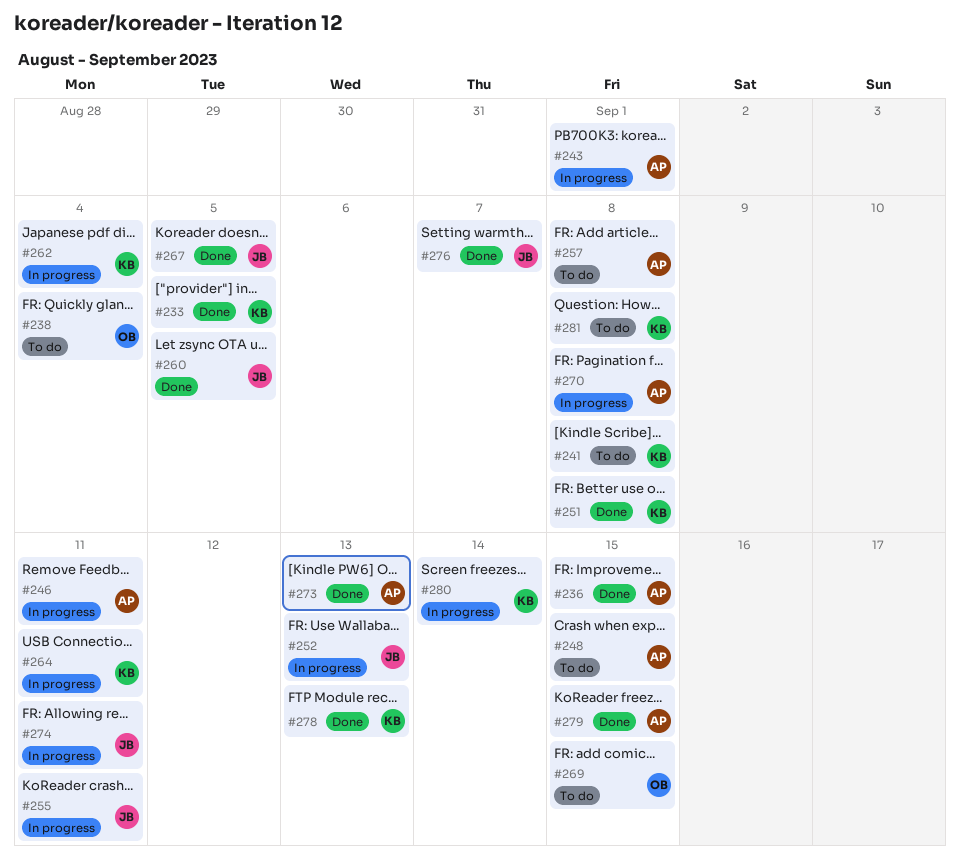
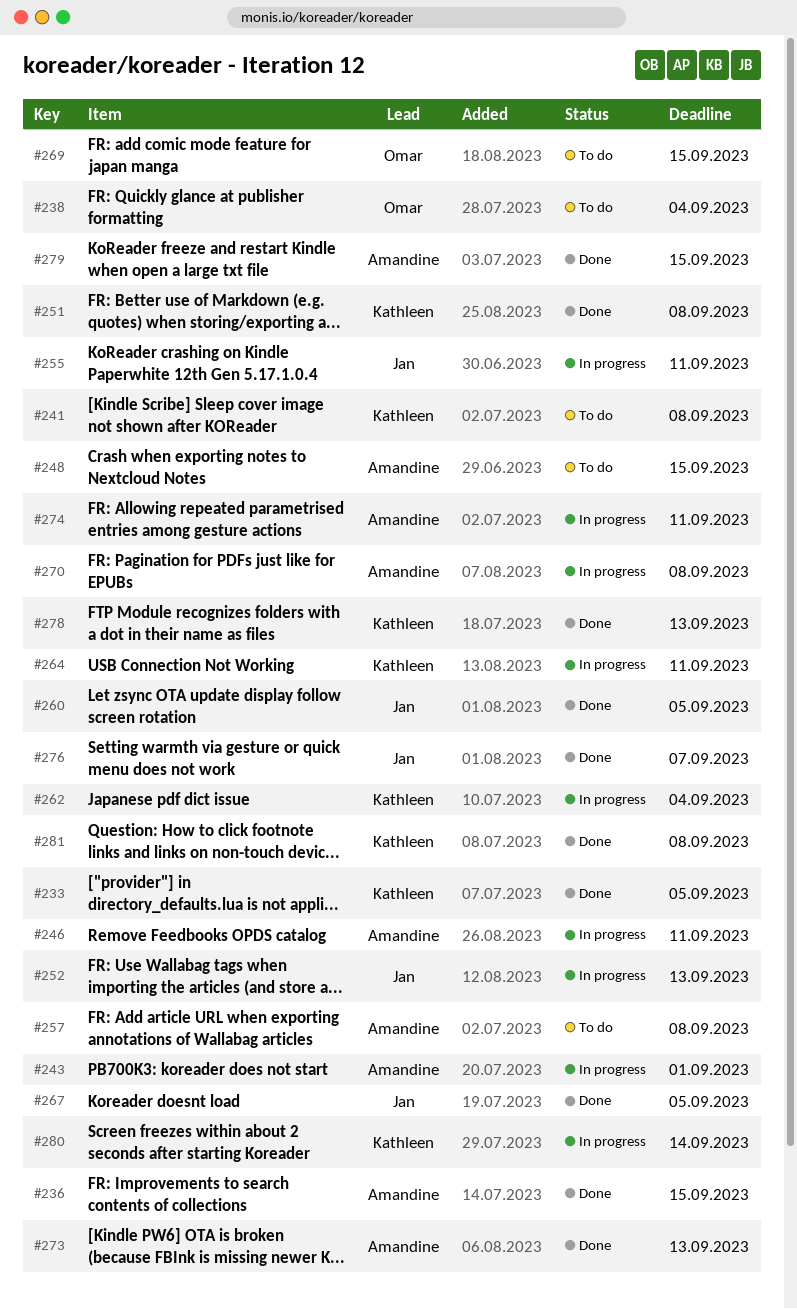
#274, owner: Jan -> Amandine
#281, status: To do -> Done

